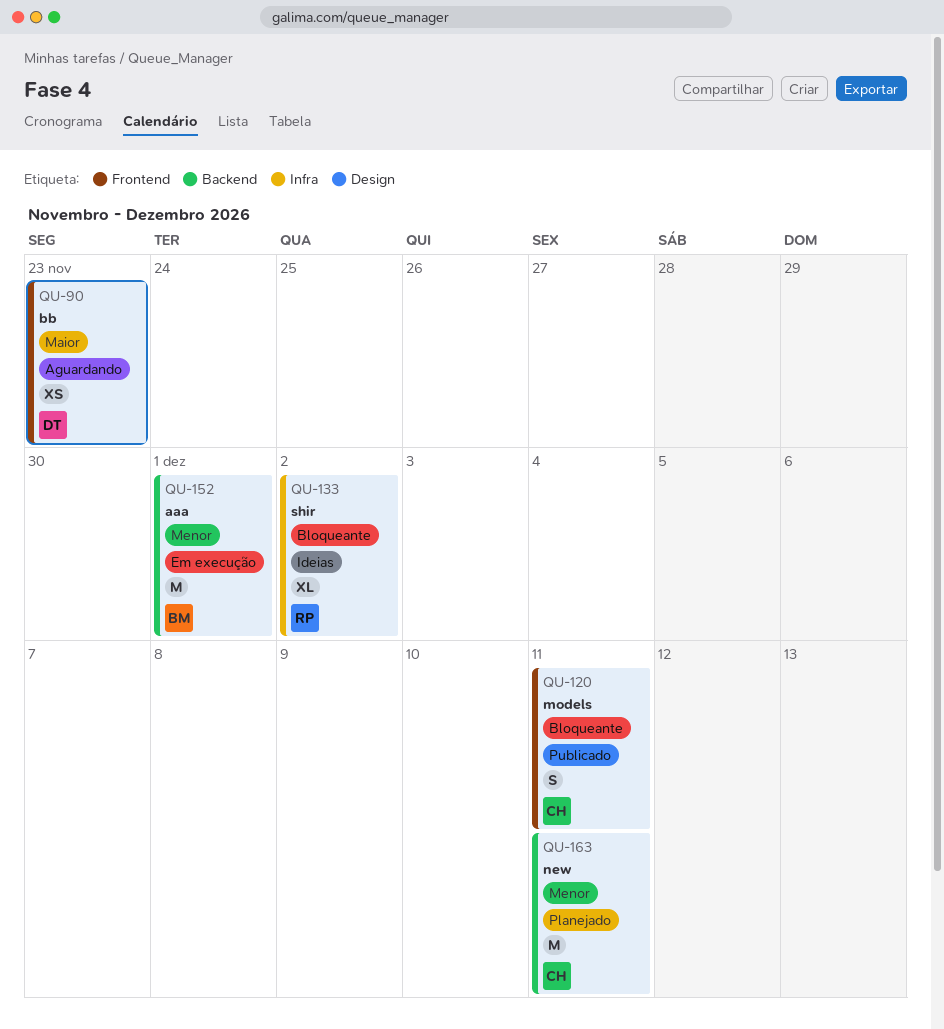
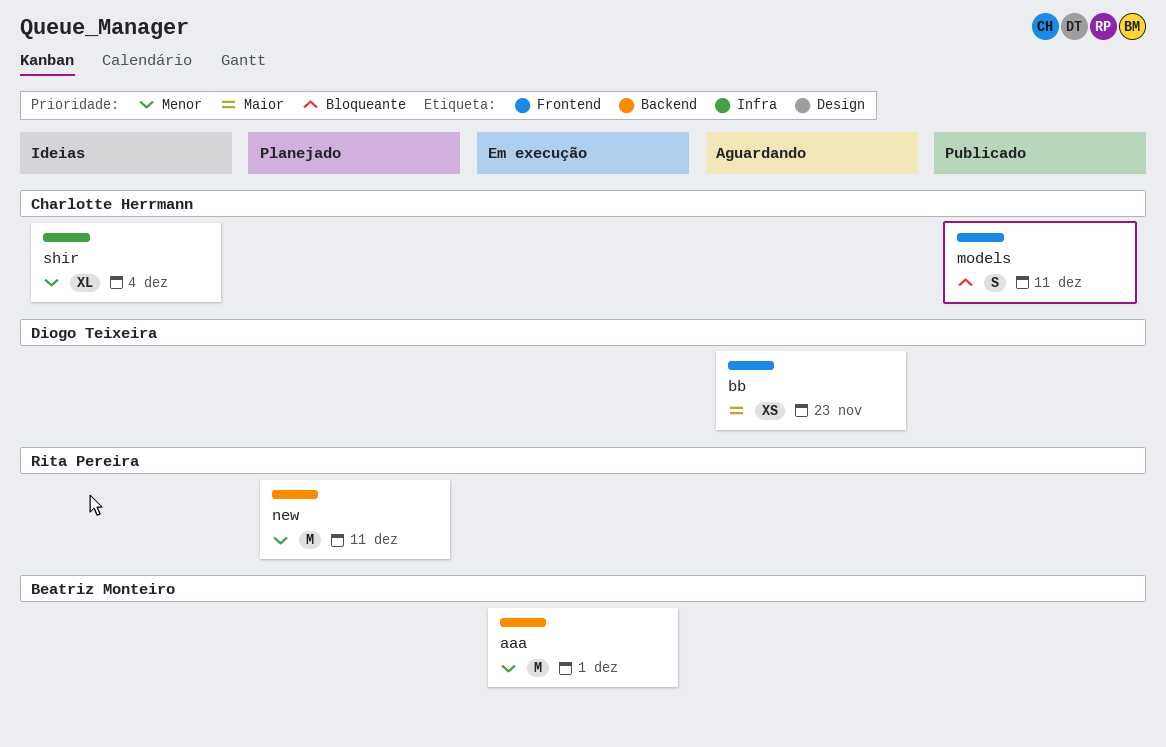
new, owner: Charlotte Herrmann -> Rita Pereira
shir, owner: Rita Pereira -> Charlotte Herrmann
shir, priority: Bloqueante -> Menor
shir, due: Dec 2 -> Dec 4

